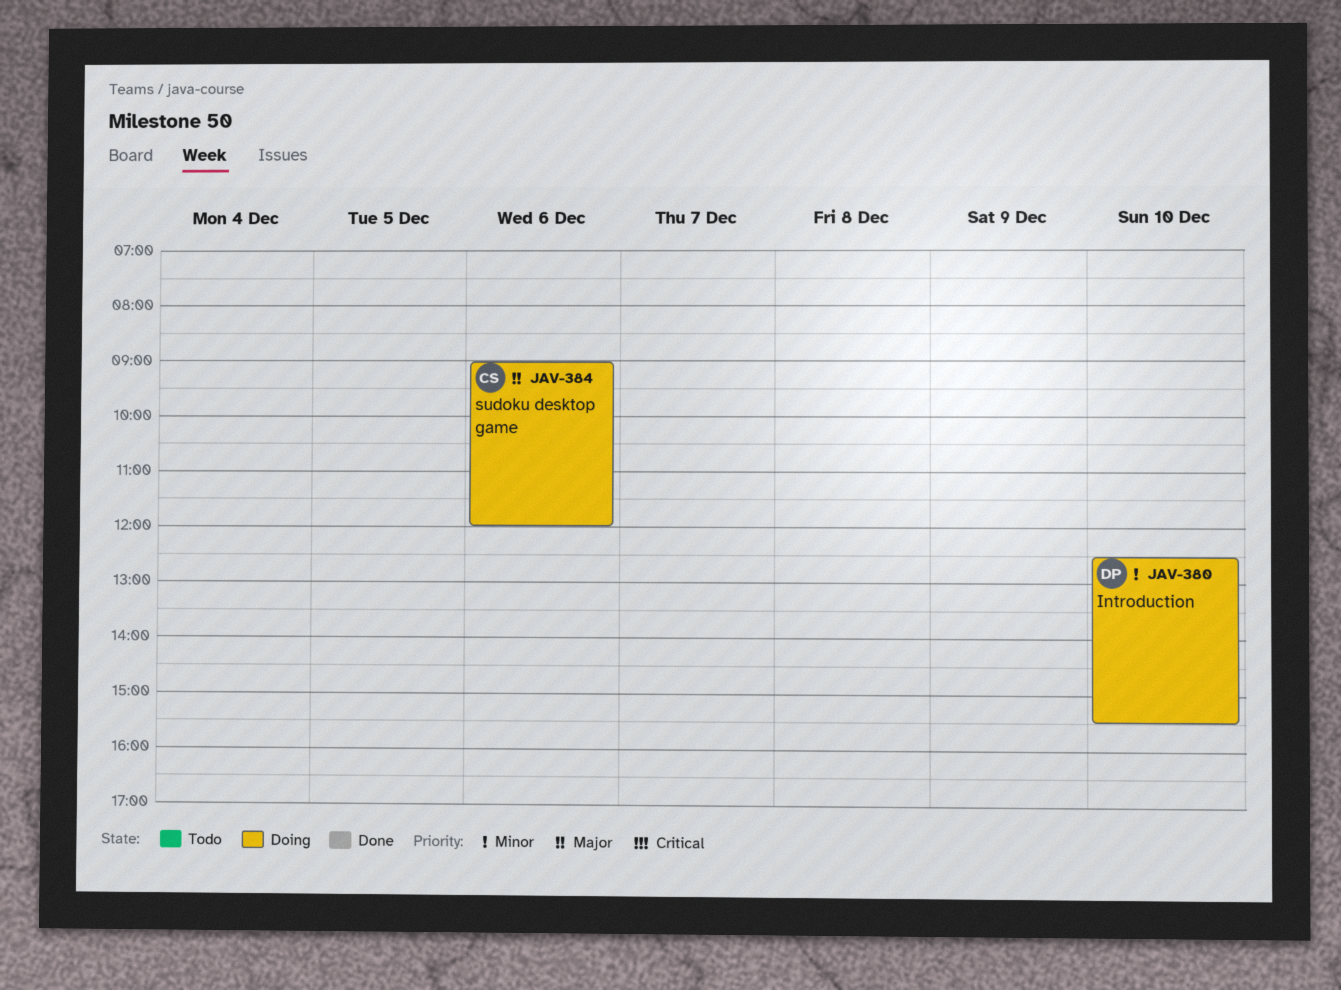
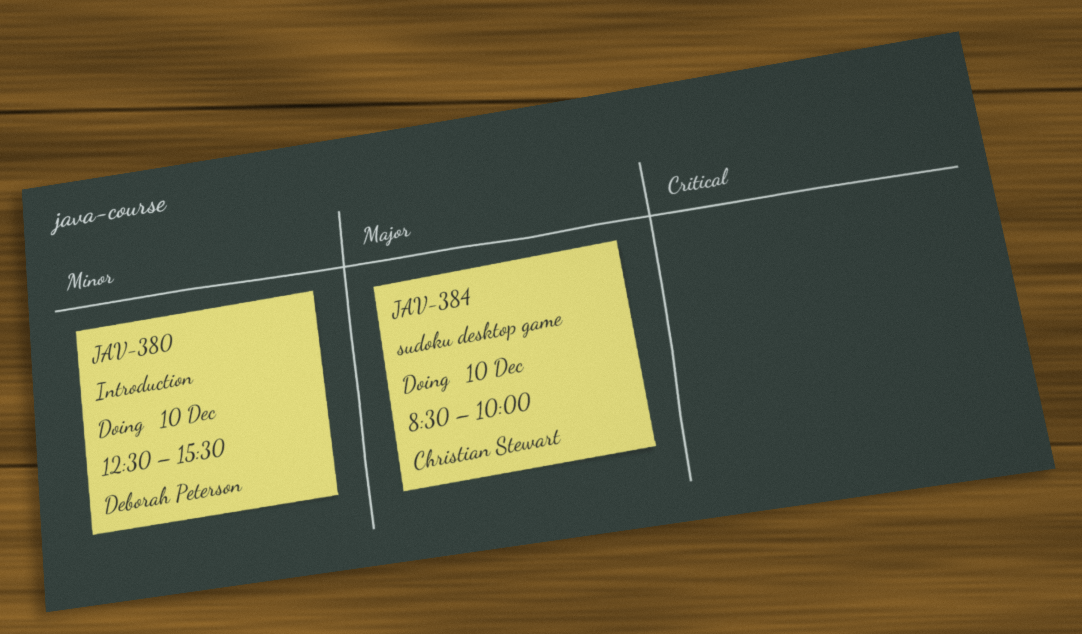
JAV-384, day: Dec 6 -> Dec 10
JAV-384, begins: 09:00 -> 08:30
JAV-384, ends: 12:00 -> 10:00

